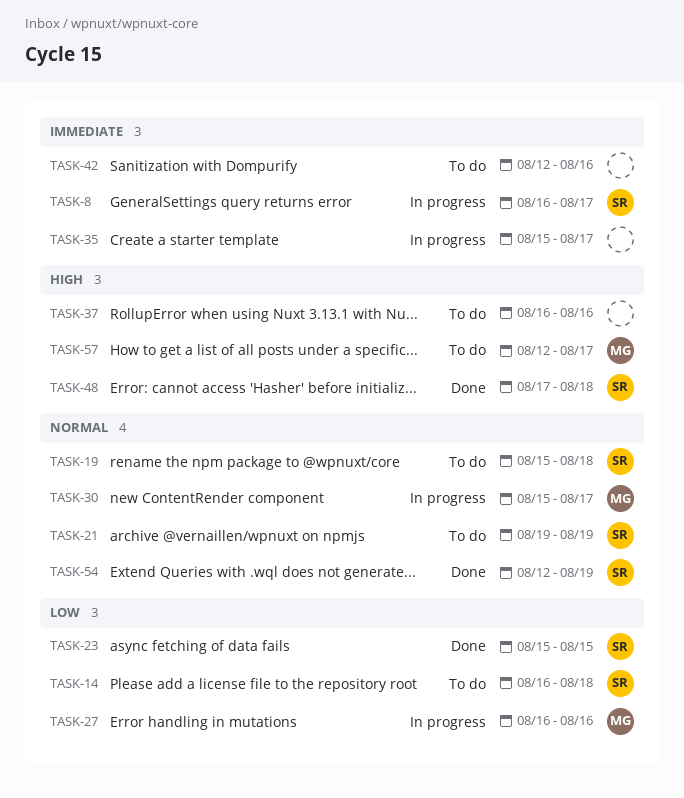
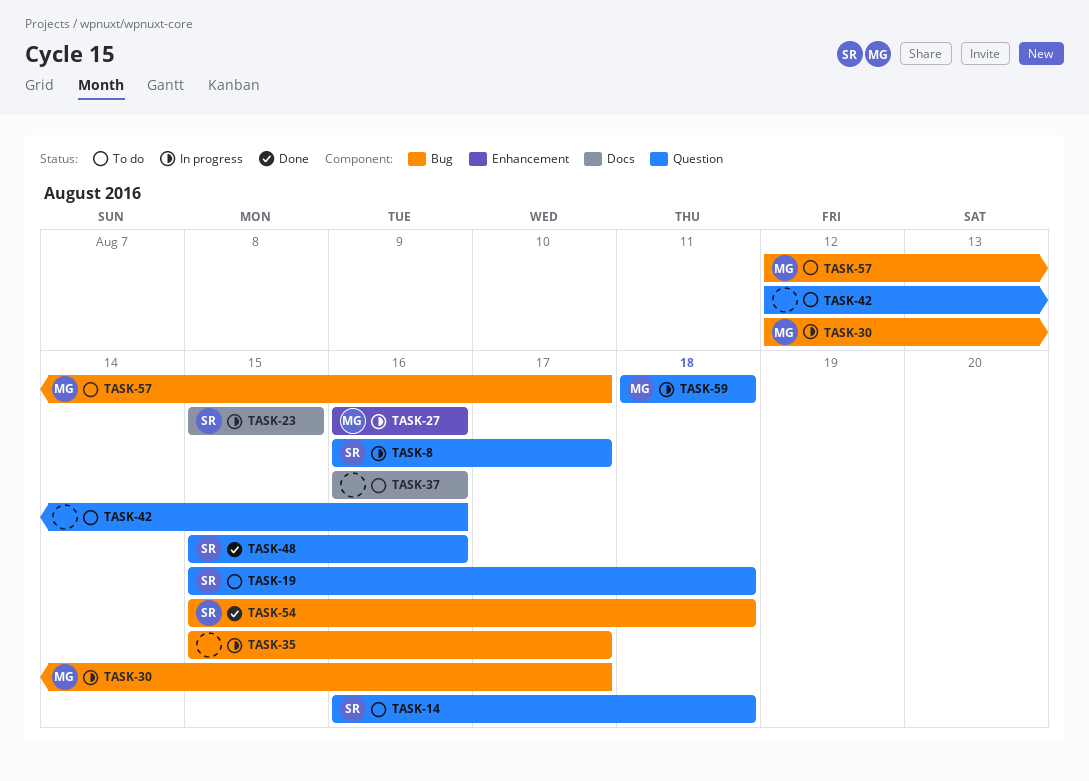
TASK-21: present -> none
TASK-23, status: Done -> In progress
TASK-30, start: Aug 15 -> Aug 12
TASK-48, start: Aug 17 -> Aug 15
TASK-48, due: Aug 18 -> Aug 16
TASK-54, start: Aug 12 -> Aug 15
TASK-54, due: Aug 19 -> Aug 18
TASK-59: none -> present

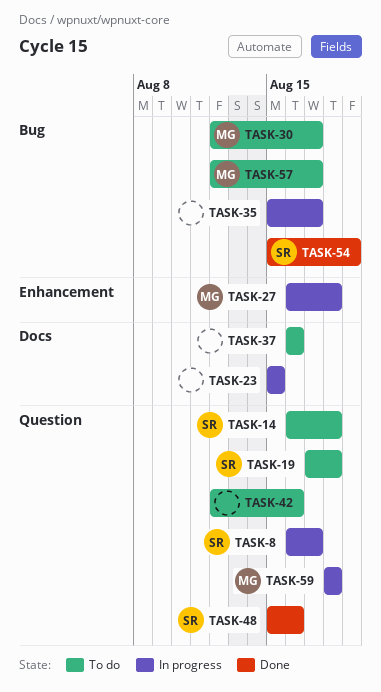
TASK-19, start: Aug 15 -> Aug 17
TASK-23, owner: SR -> none
TASK-27, due: Aug 16 -> Aug 18
TASK-30, status: In progress -> To do
TASK-54, due: Aug 18 -> Aug 19

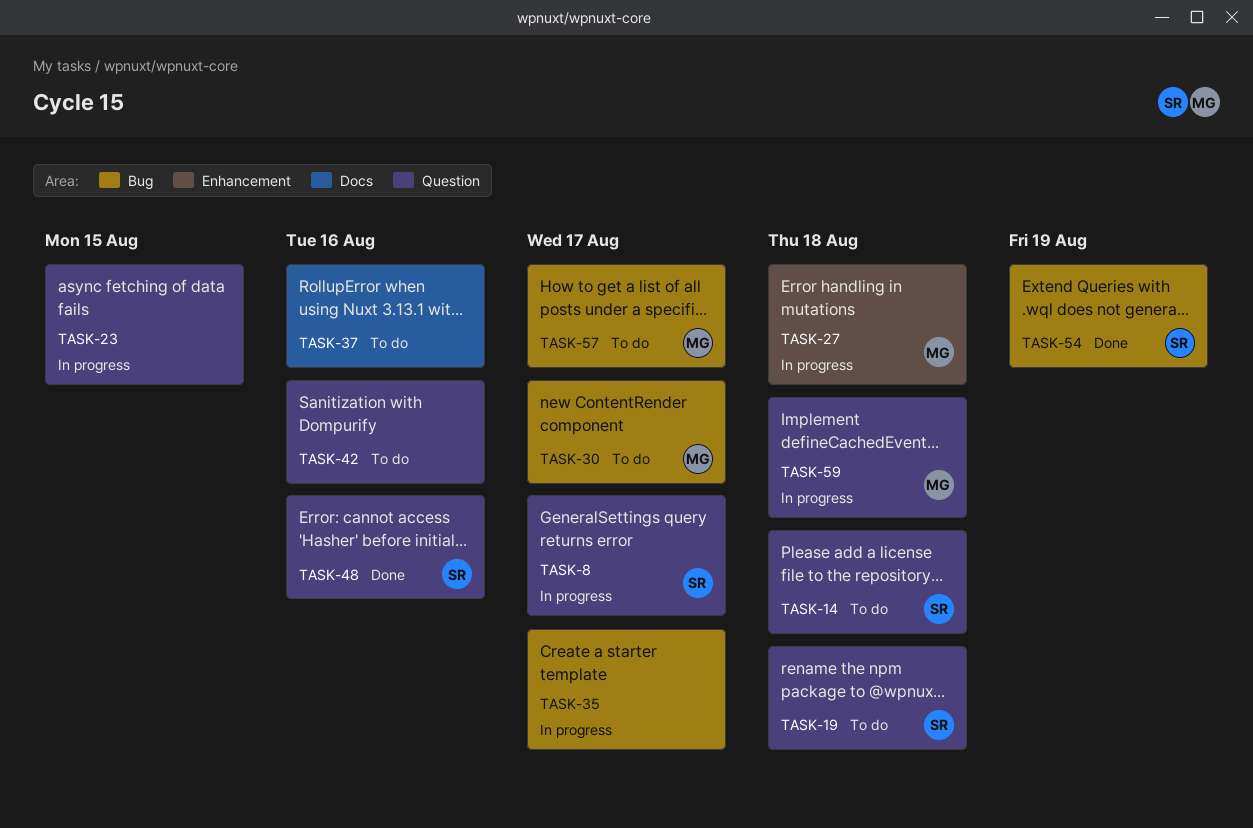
TASK-23, label: Docs -> Question

